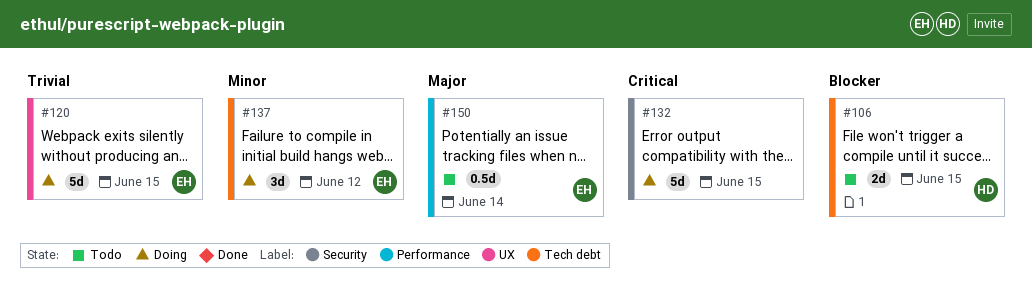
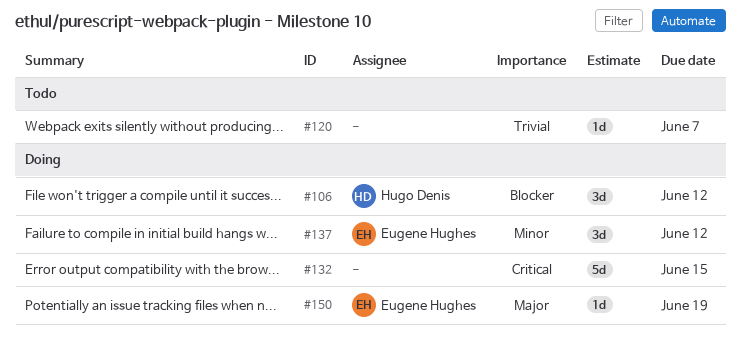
#106, status: Todo -> Doing
#106, estimate: 2d -> 3d
#106, due: Jun 15 -> Jun 12
#120, status: Doing -> Todo
#120, owner: Eugene Hughes -> none
#120, estimate: 5d -> 1d
#120, due: Jun 15 -> Jun 7
#150, status: Todo -> Doing
#150, estimate: 0.5d -> 1d
#150, due: Jun 14 -> Jun 19

